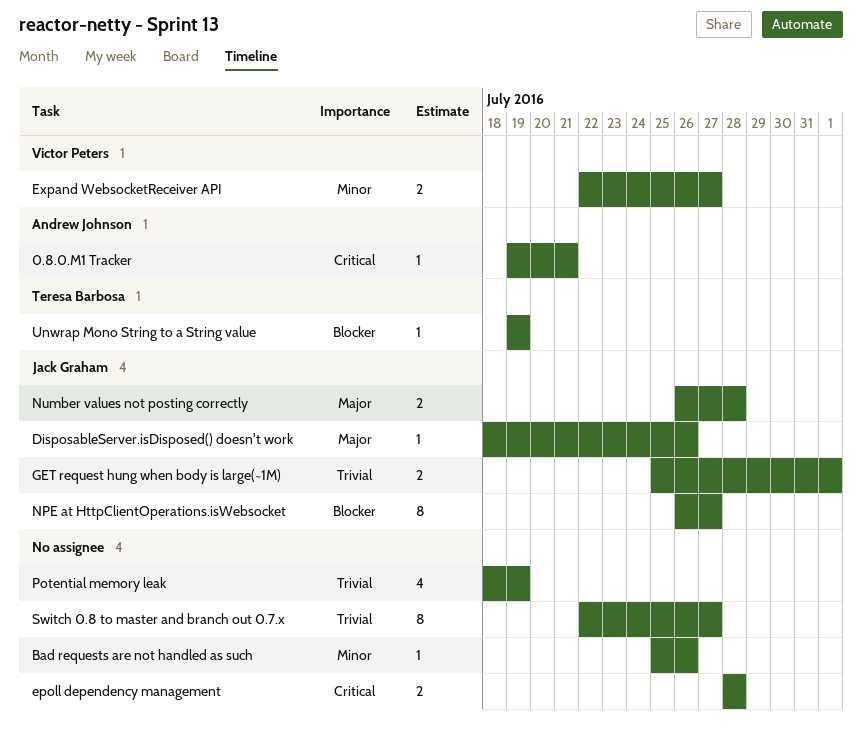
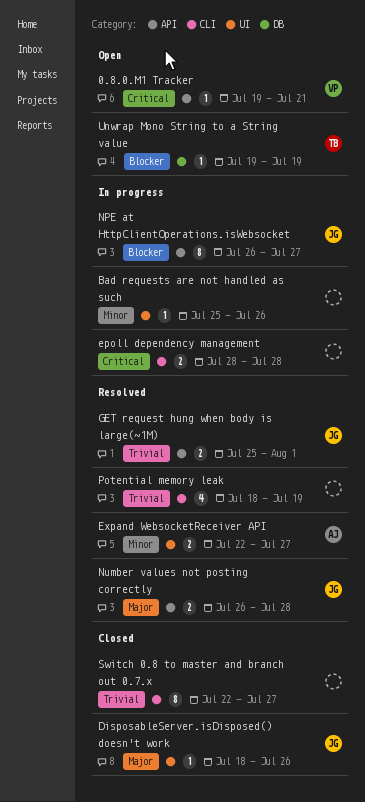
0.8.0.M1 Tracker, owner: Andrew Johnson -> Victor Peters
Expand WebsocketReceiver API, owner: Victor Peters -> Andrew Johnson

